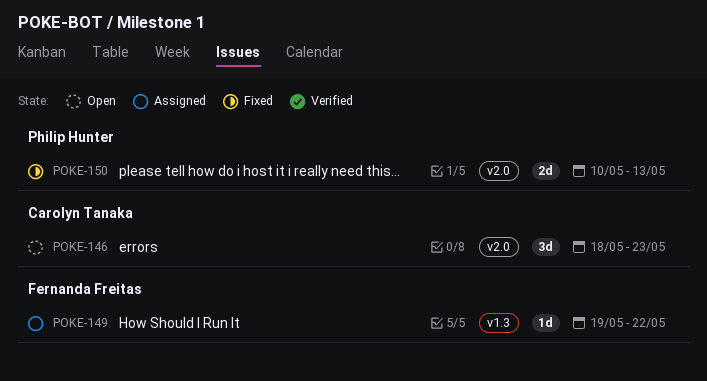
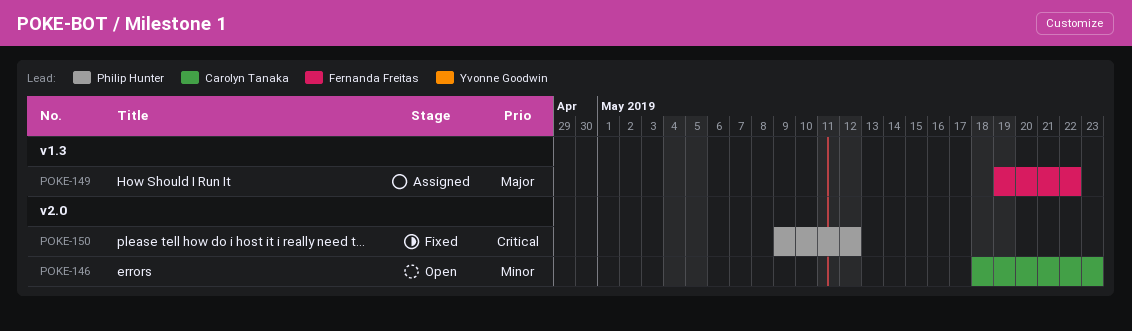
POKE-150, start: May 10 -> May 9
POKE-150, due: May 13 -> May 12

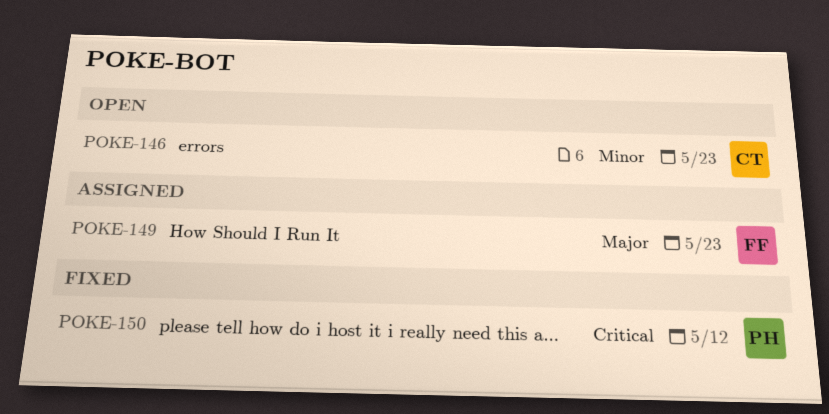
POKE-149, due: May 22 -> May 23

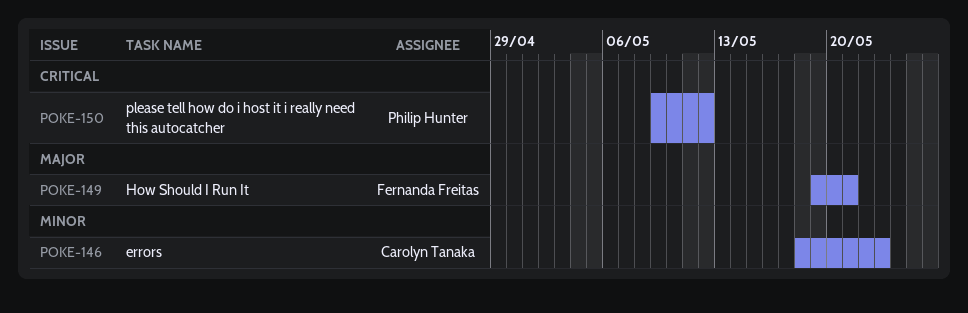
POKE-149, due: May 23 -> May 21

